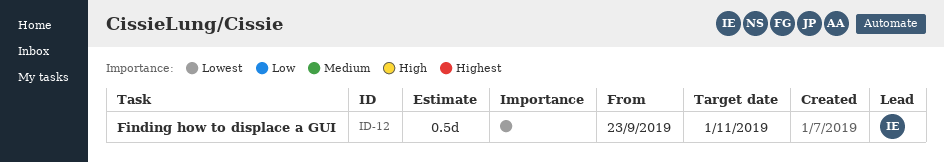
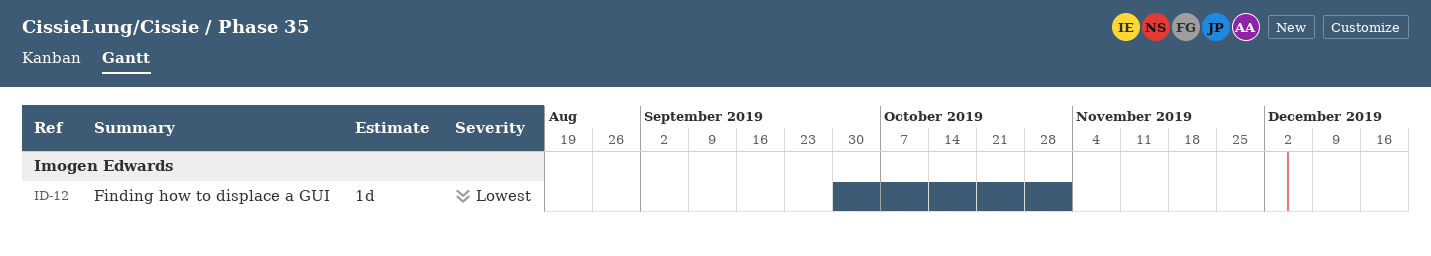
ID-12, estimate: 0.5d -> 1d
ID-12, start: Sep 23 -> Sep 30

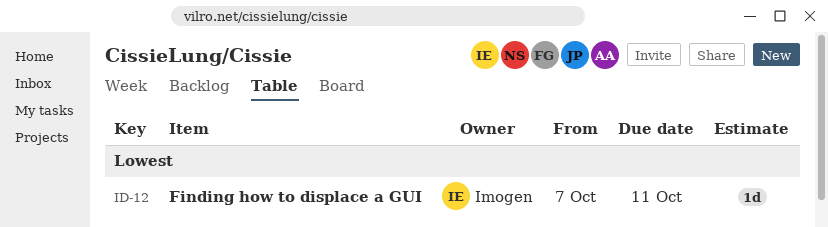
ID-12, start: Sep 30 -> Oct 7
ID-12, due: Nov 1 -> Oct 11

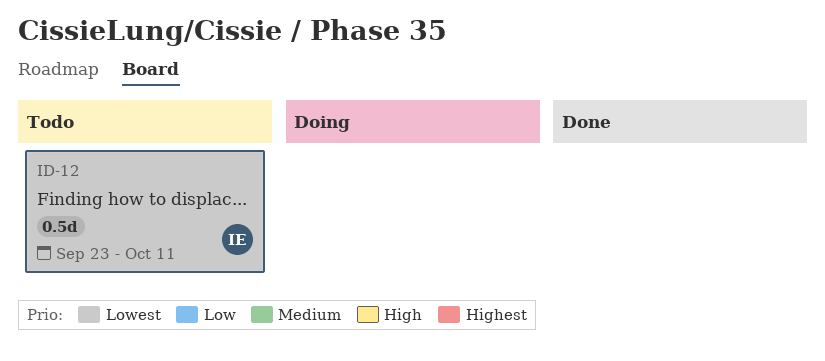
ID-12, estimate: 1d -> 0.5d
ID-12, start: Oct 7 -> Sep 23

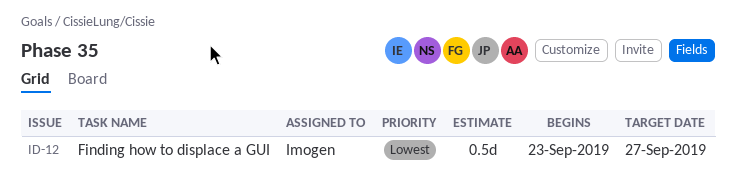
ID-12, due: Oct 11 -> Sep 27

